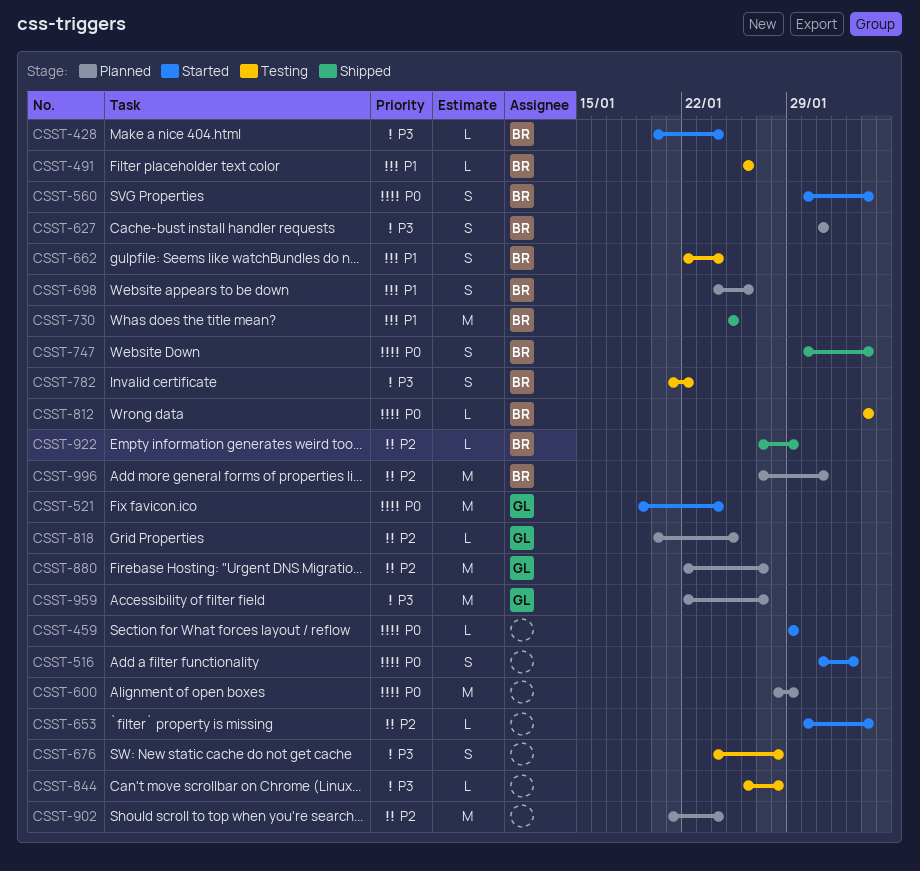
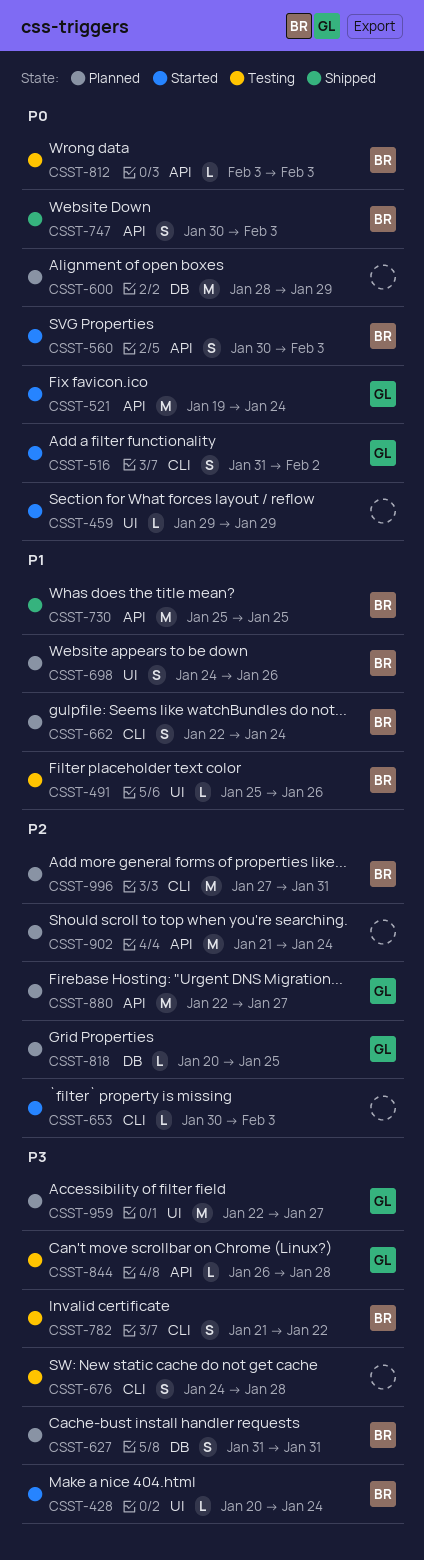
CSST-491, start: Jan 26 -> Jan 25
CSST-516, owner: none -> GL
CSST-662, status: Testing -> Planned
CSST-844, owner: none -> GL
CSST-922: present -> none

